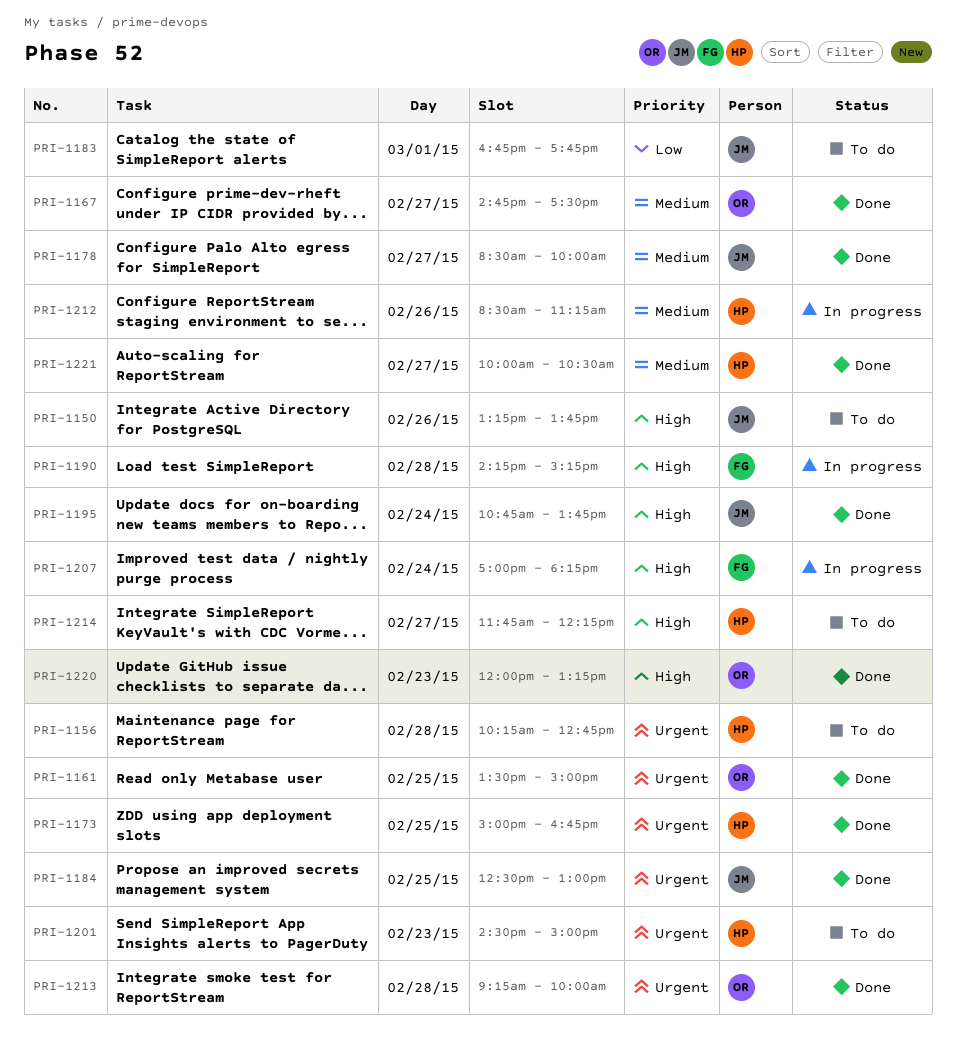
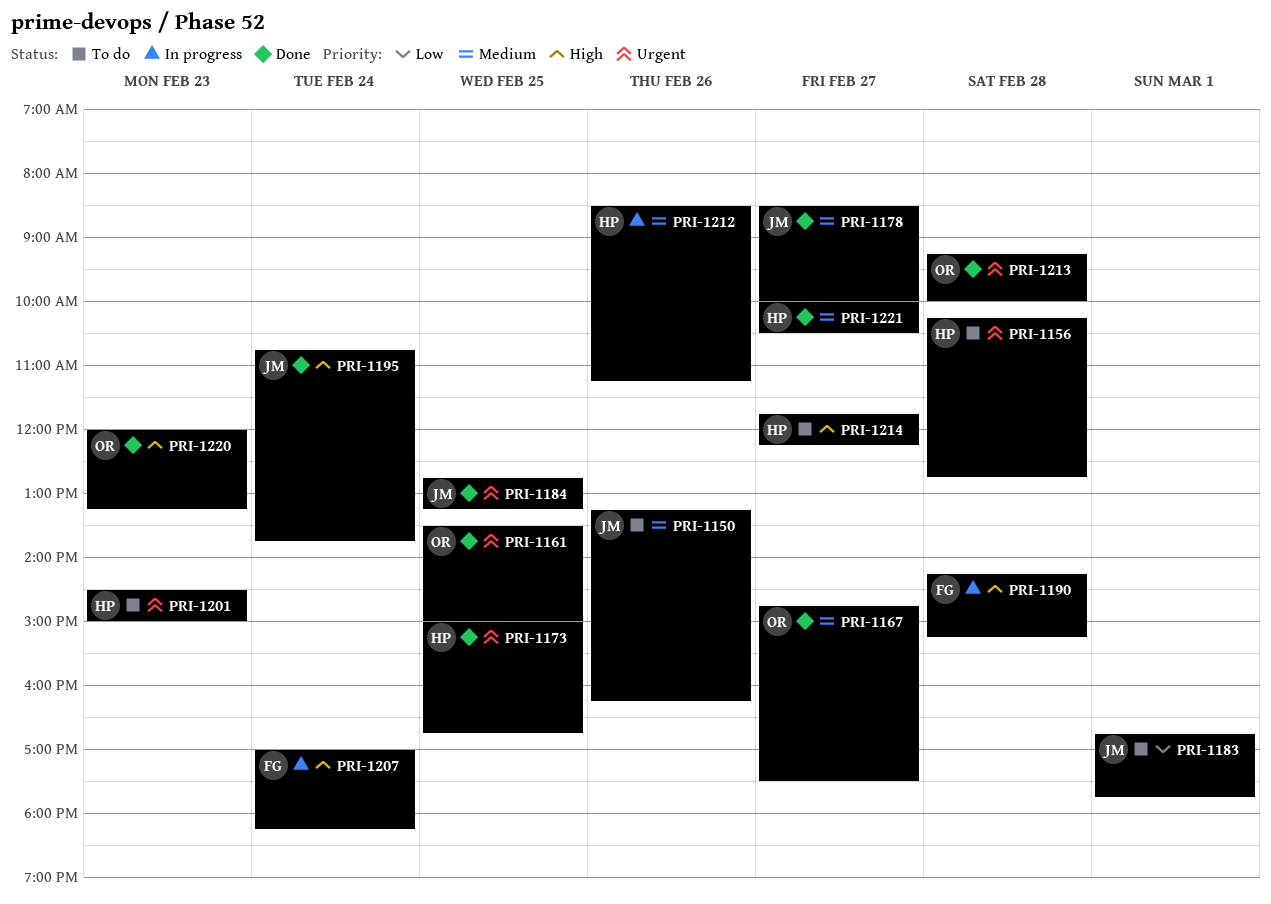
PRI-1150, priority: High -> Medium
PRI-1150, ends: 13:45 -> 16:15
PRI-1184, begins: 12:30 -> 12:45
PRI-1184, ends: 13:00 -> 13:15

